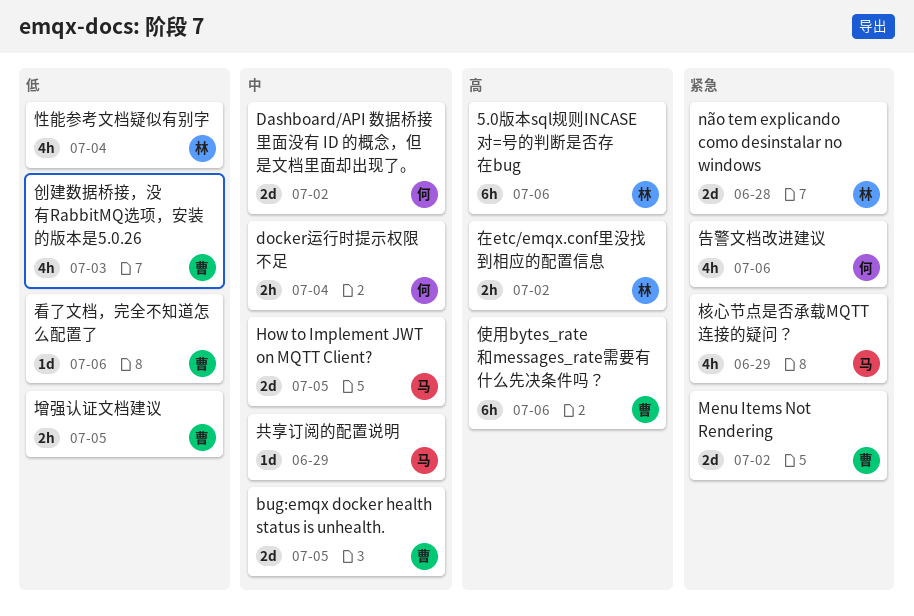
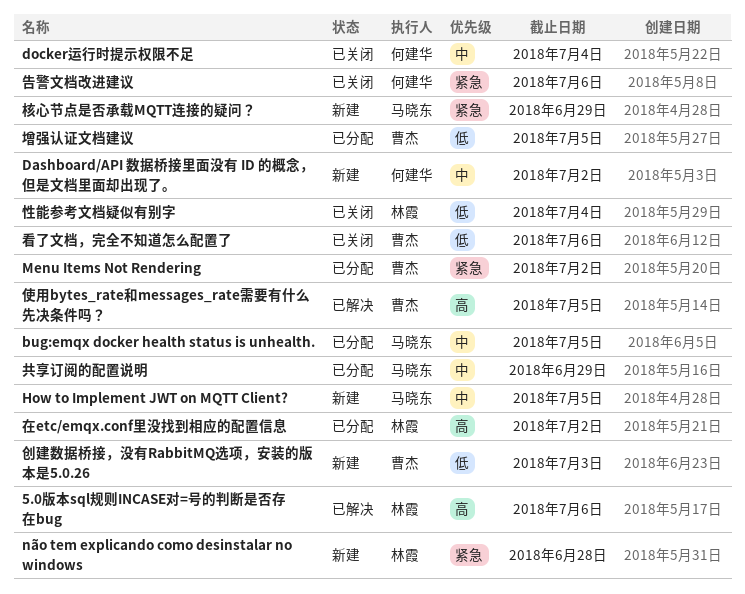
bug:emqx docker health status is unhealth., owner: 曹杰 -> 马晓东
使用bytes_rate和messages_rate需要有什么先决条件吗？, due: Jul 6 -> Jul 5

